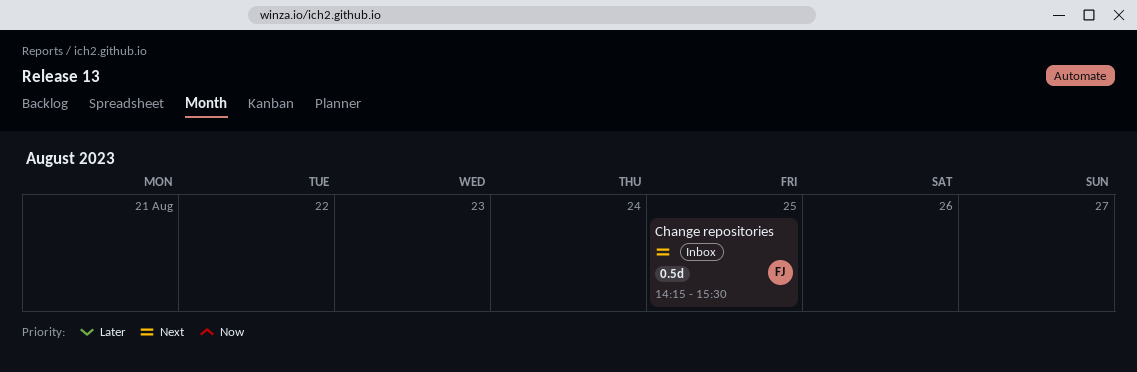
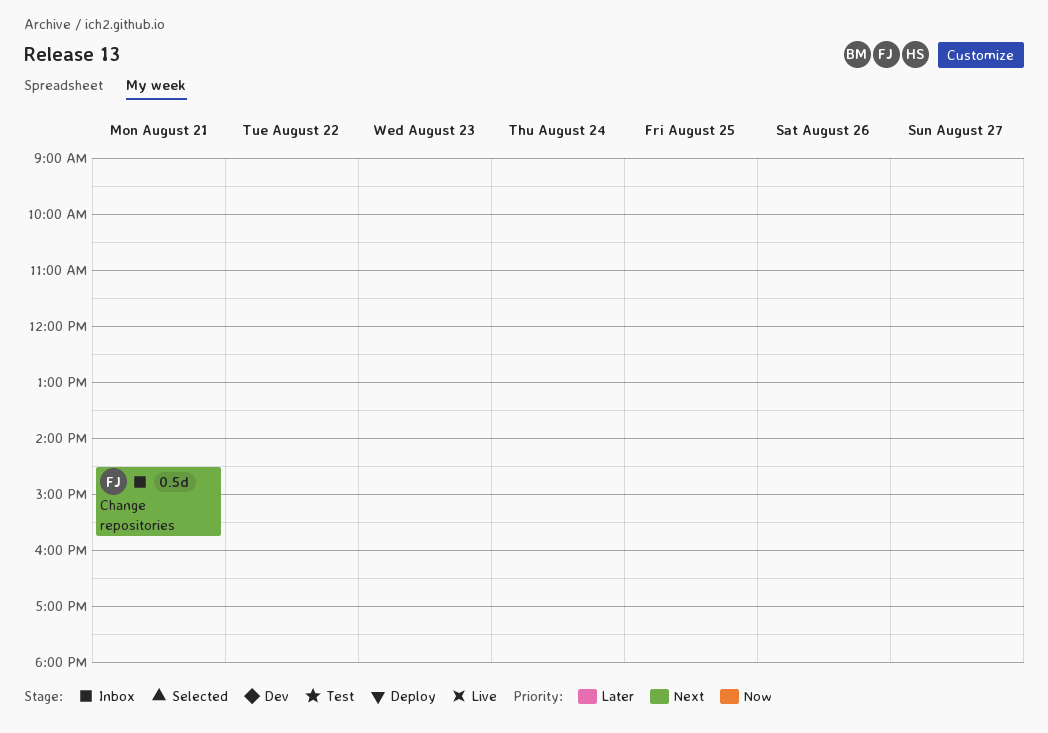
Change repositories, day: Aug 25 -> Aug 21
Change repositories, begins: 14:15 -> 14:30
Change repositories, ends: 15:30 -> 15:45

